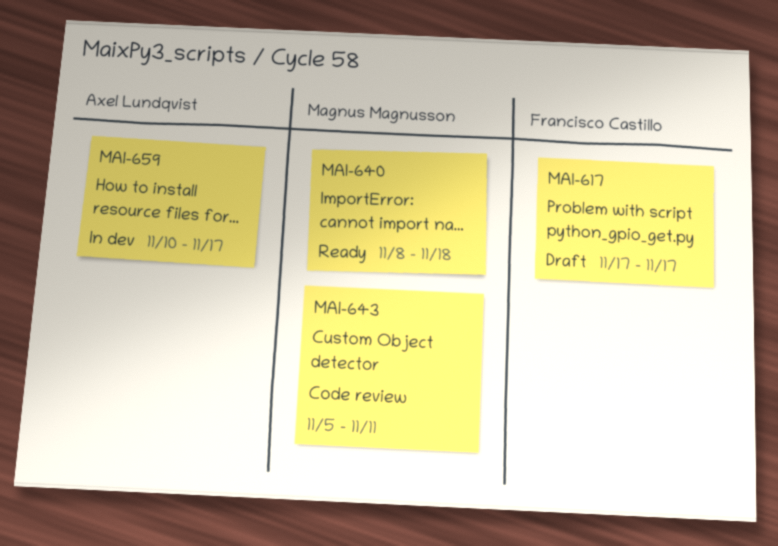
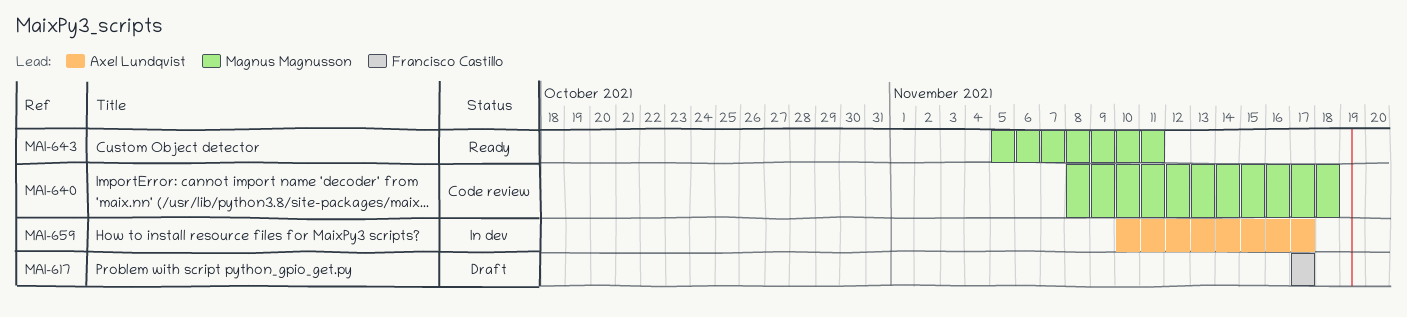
MAI-640, status: Ready -> Code review
MAI-643, status: Code review -> Ready

